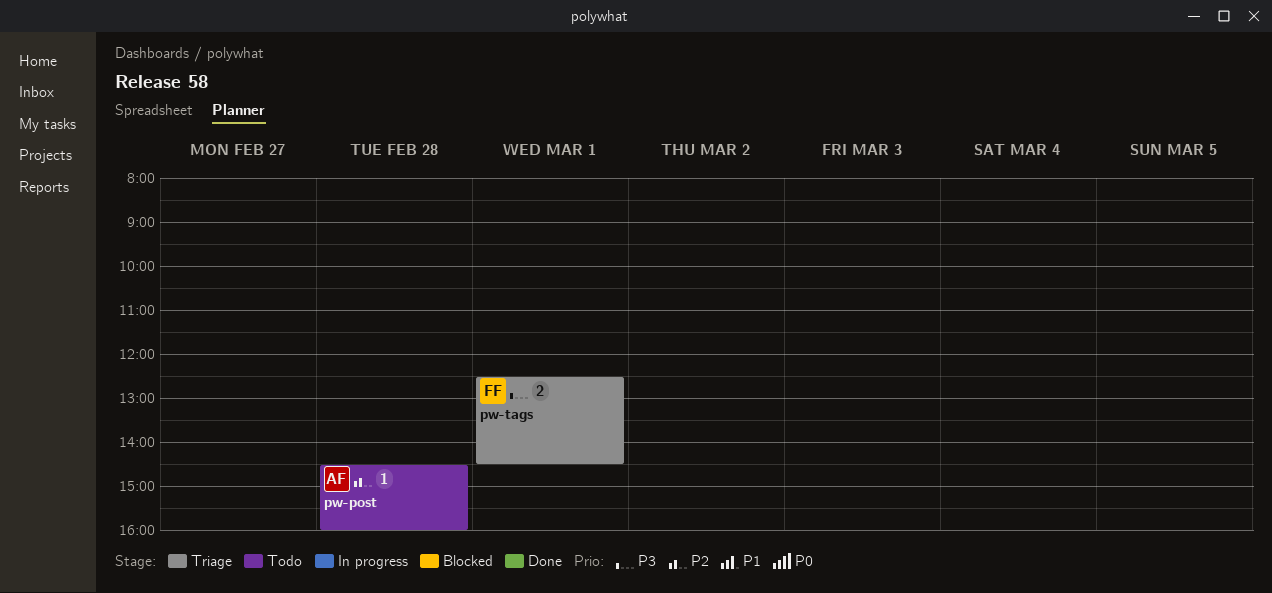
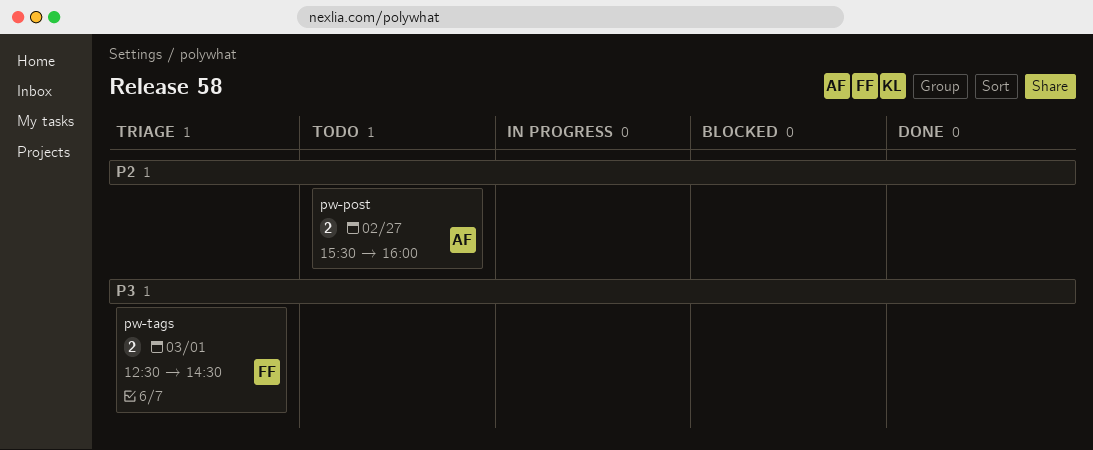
pw-post, estimate: 1 -> 2
pw-post, day: Feb 28 -> Feb 27
pw-post, begins: 14:30 -> 15:30

